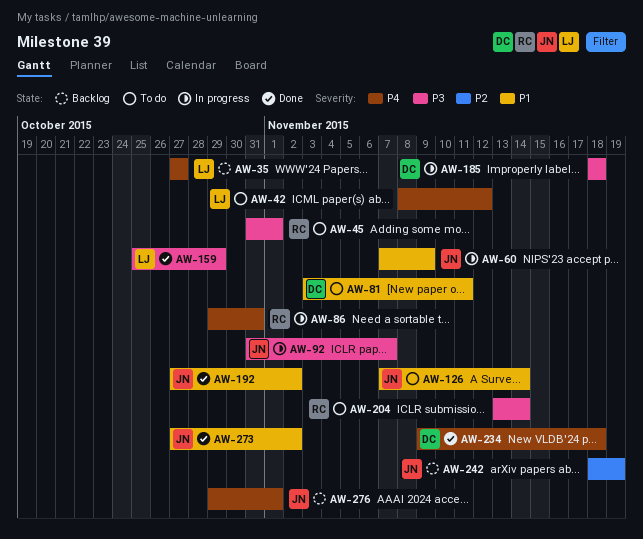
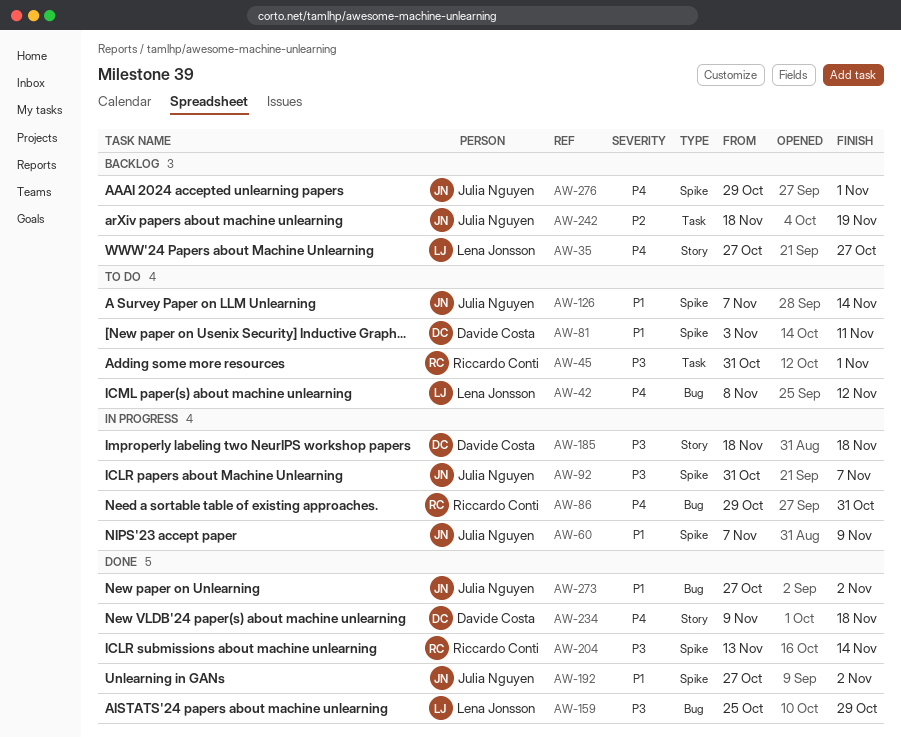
AW-204, status: To do -> Done

